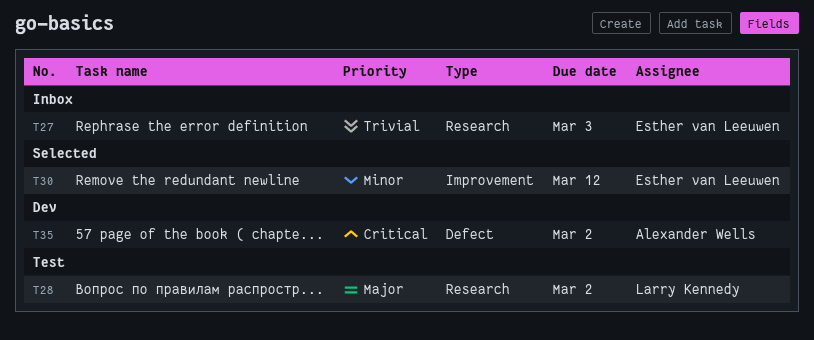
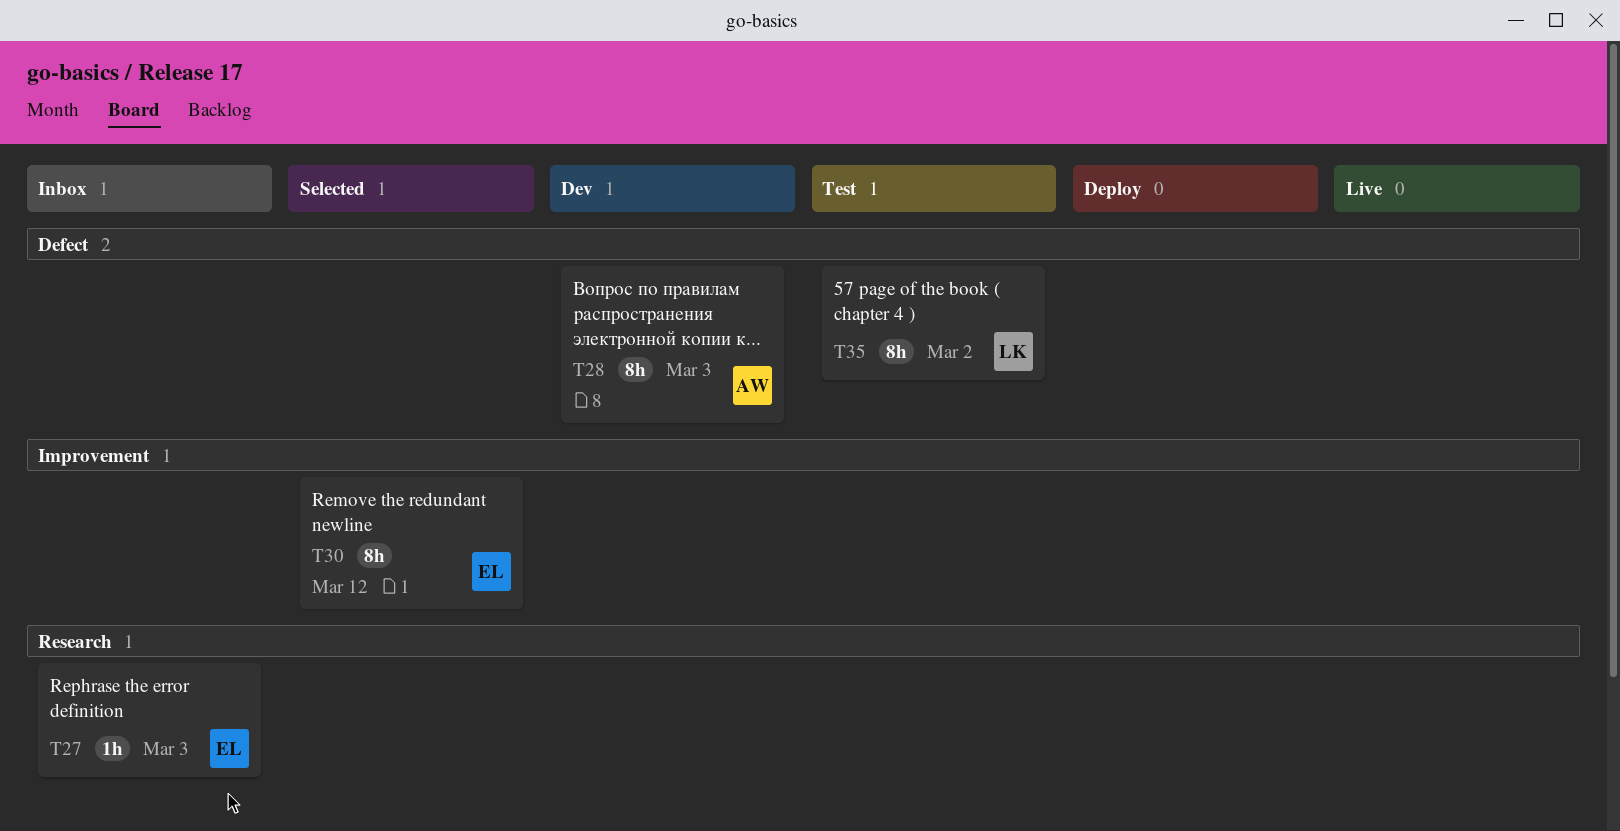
T28, status: Test -> Dev
T28, owner: Larry Kennedy -> Alexander Wells
T28, label: Research -> Defect
T28, due: Mar 2 -> Mar 3
T35, status: Dev -> Test
T35, owner: Alexander Wells -> Larry Kennedy

